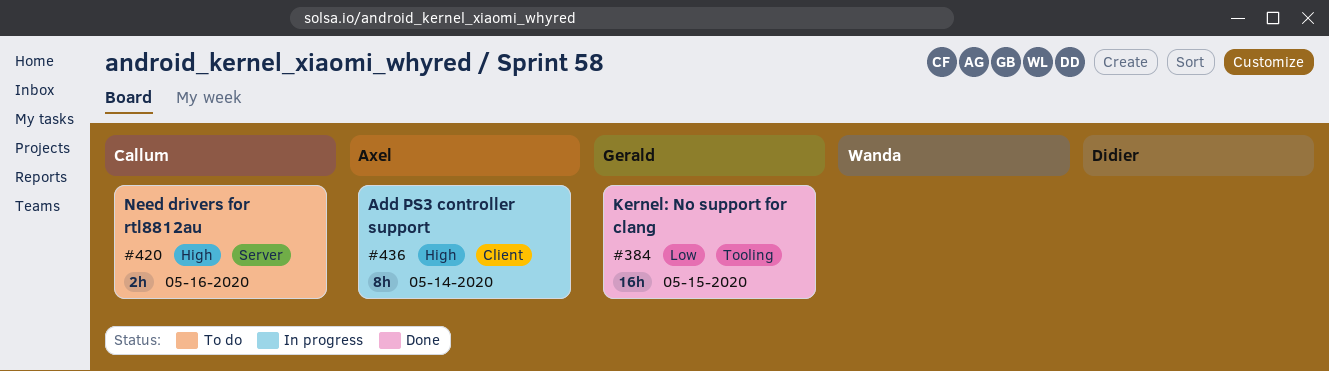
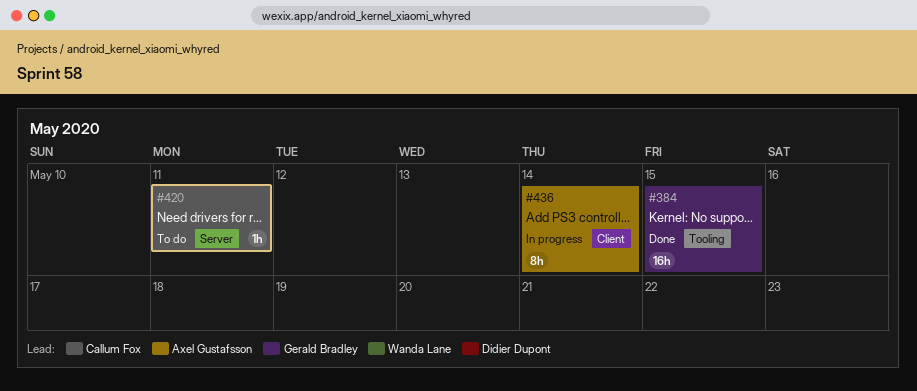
#420, estimate: 2h -> 1h
#420, due: May 16 -> May 11

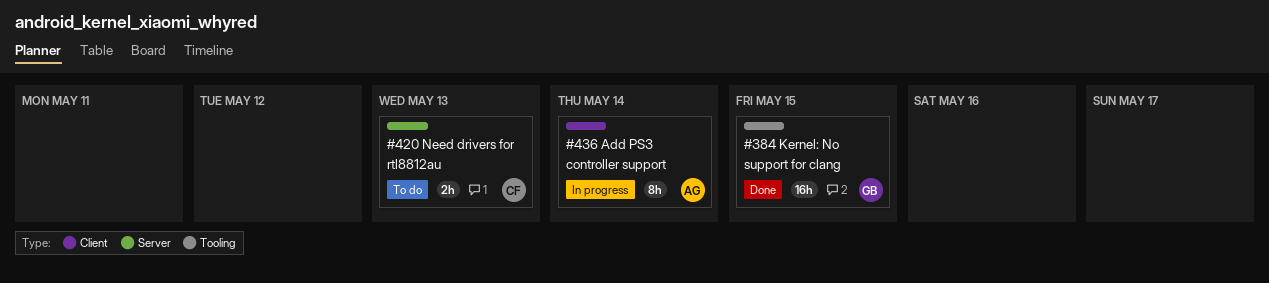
#420, estimate: 1h -> 2h
#420, due: May 11 -> May 13

